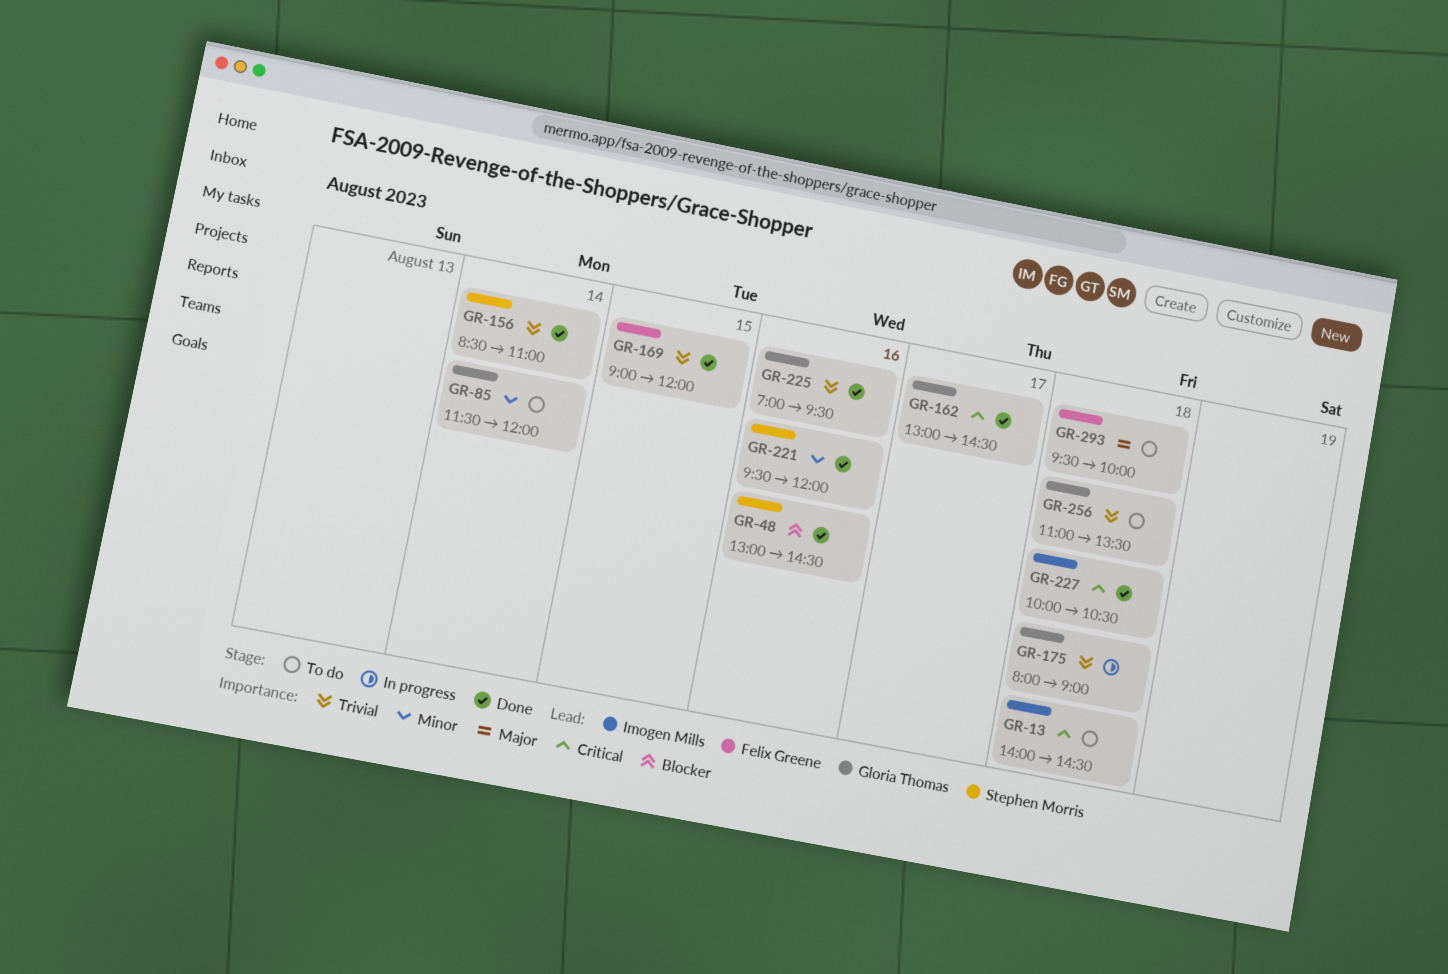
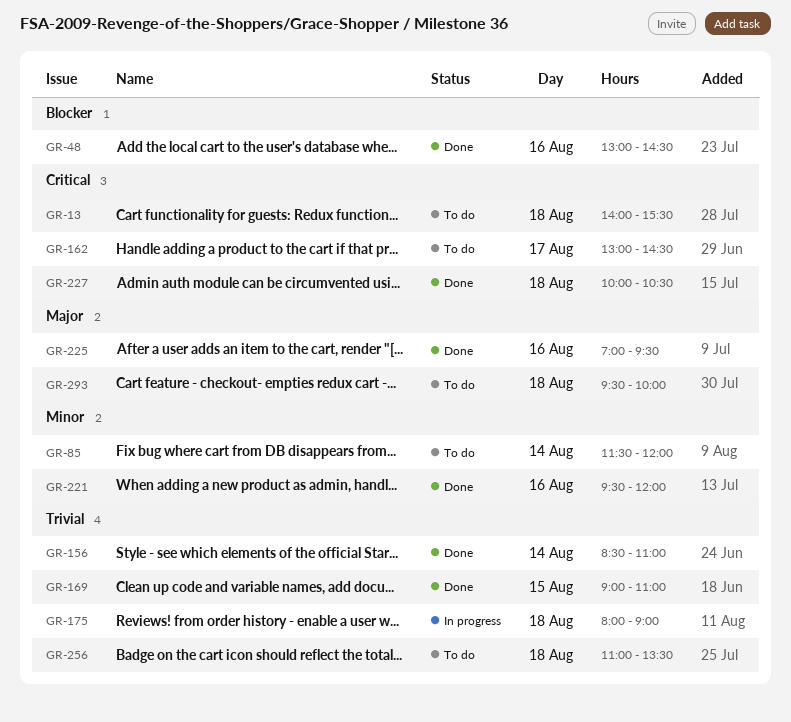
GR-13, ends: 14:30 -> 15:30
GR-162, status: Done -> To do
GR-169, ends: 12:00 -> 11:00
GR-225, priority: Trivial -> Major

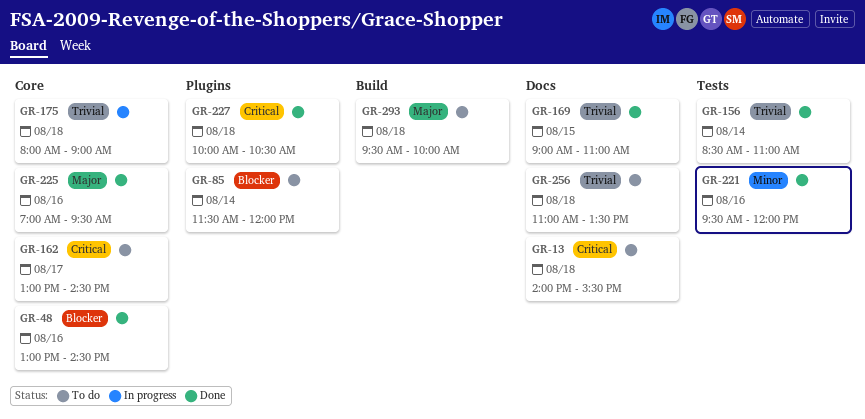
GR-85, priority: Minor -> Blocker

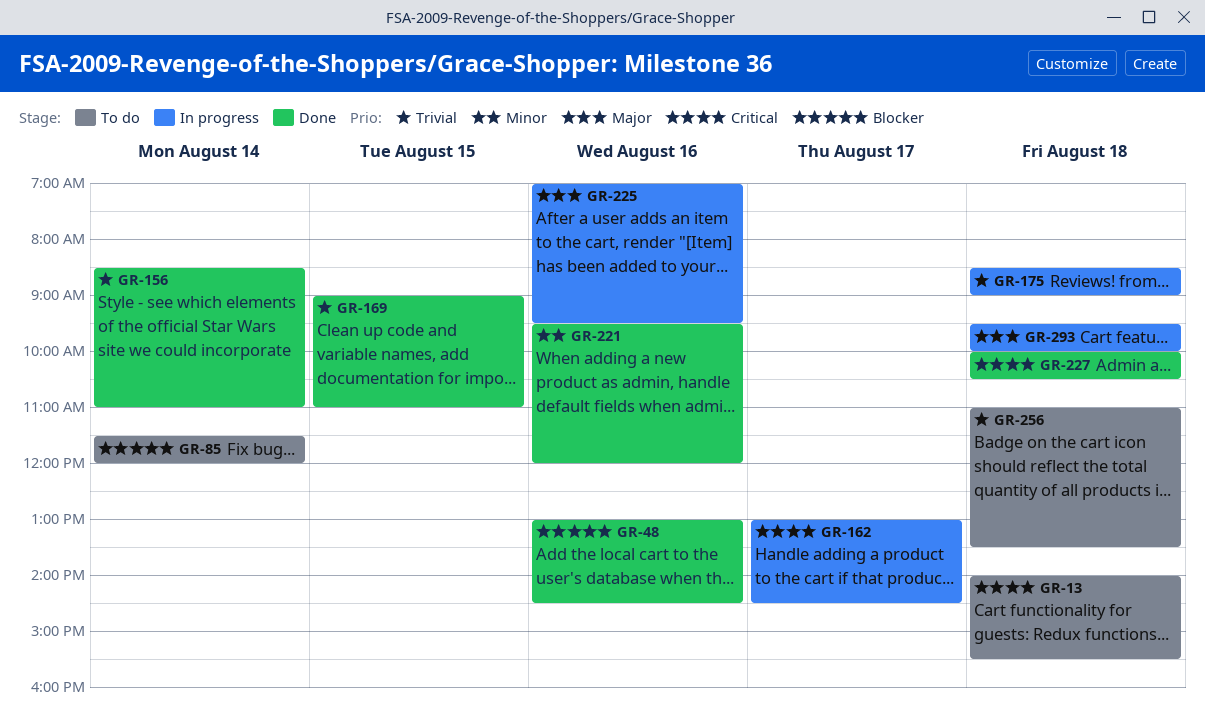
GR-162, status: To do -> In progress
GR-175, begins: 08:00 -> 08:30
GR-225, status: Done -> In progress
GR-293, status: To do -> In progress

